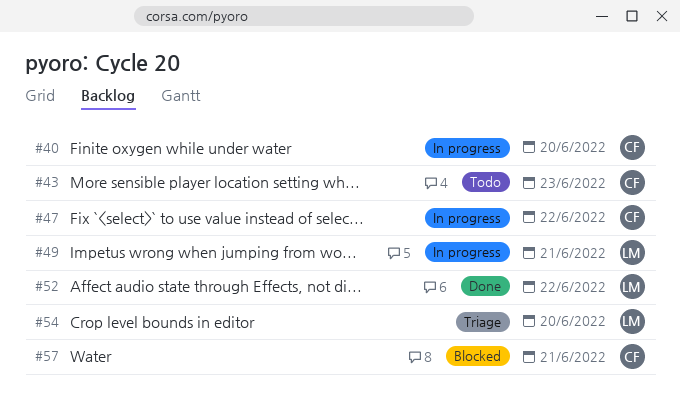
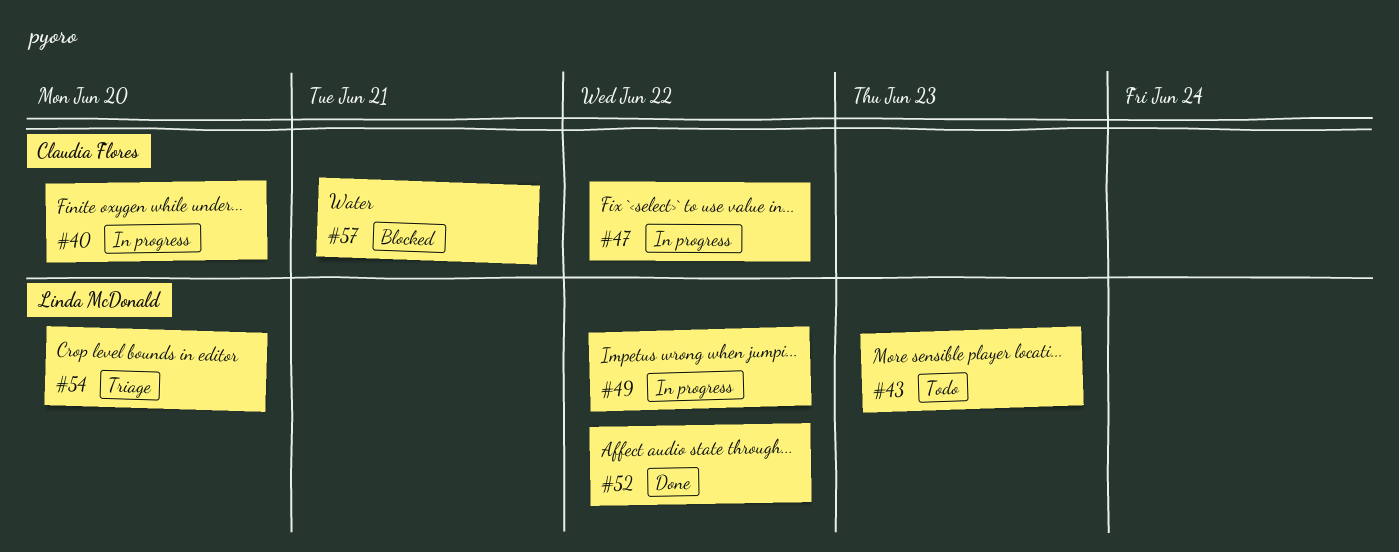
#43, owner: Claudia Flores -> Linda McDonald
#49, due: Jun 21 -> Jun 22

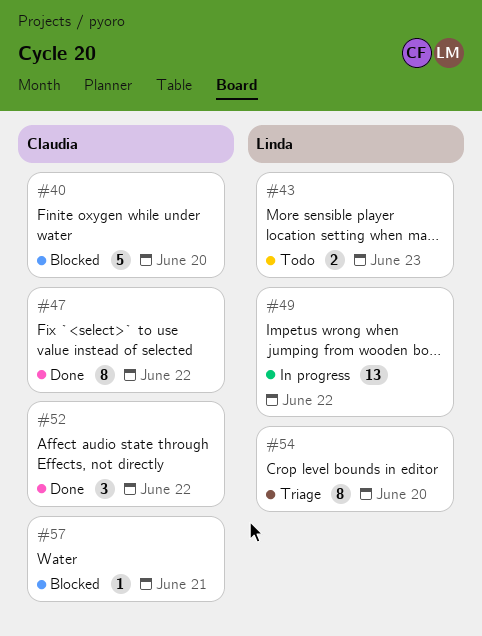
#40, status: In progress -> Blocked
#47, status: In progress -> Done
#52, owner: Linda McDonald -> Claudia Flores

